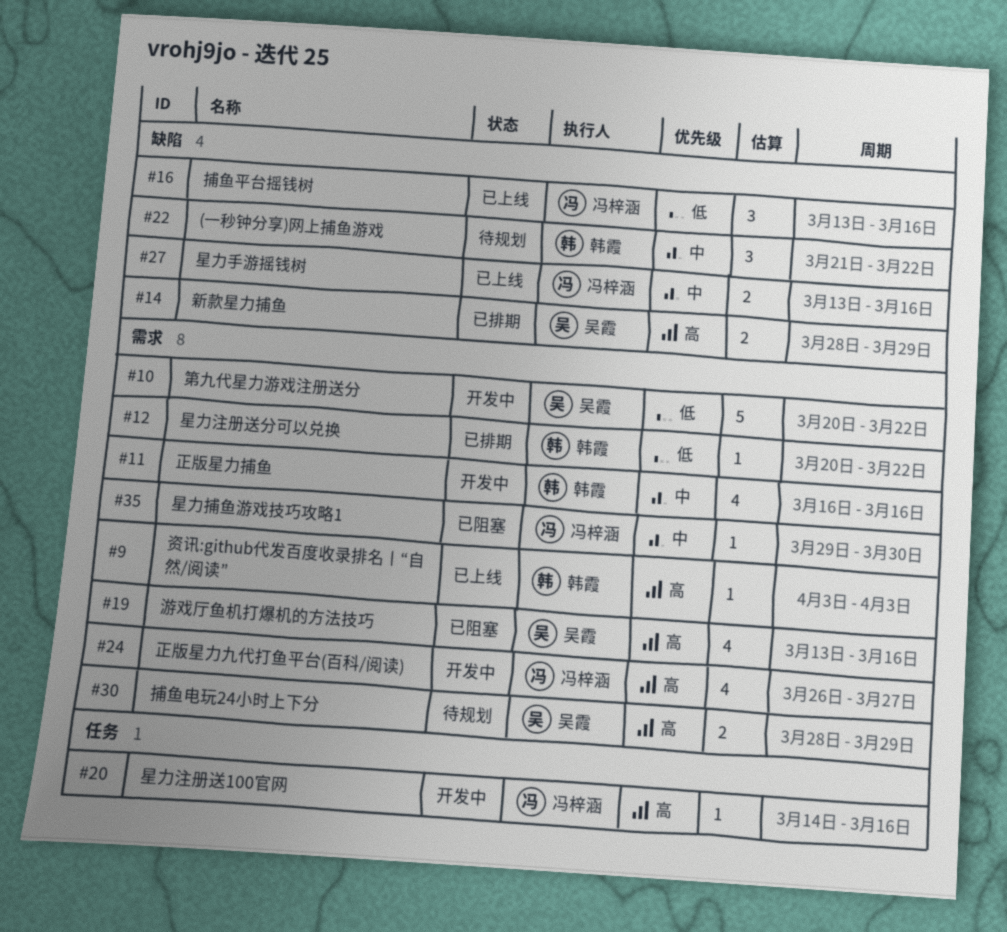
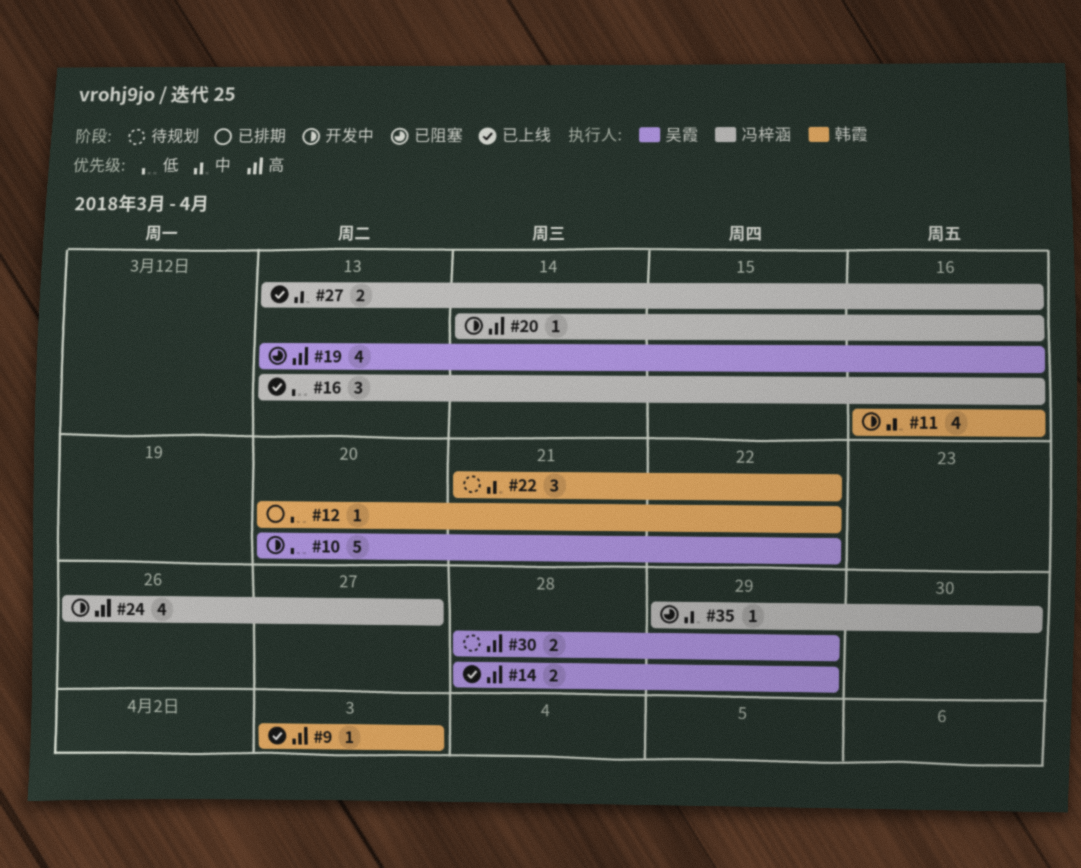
#14, status: 已排期 -> 已上线

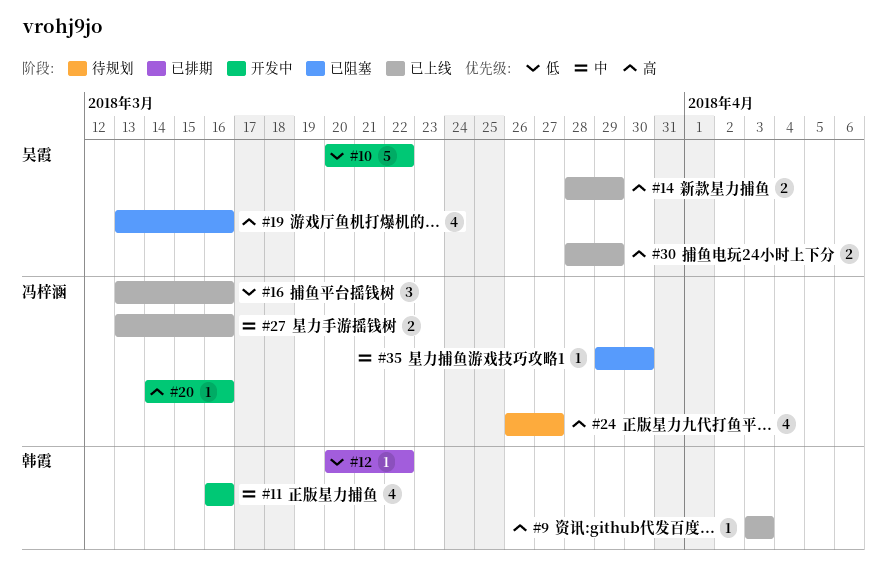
#22: present -> none
#24, status: 开发中 -> 待规划
#30, status: 待规划 -> 已上线

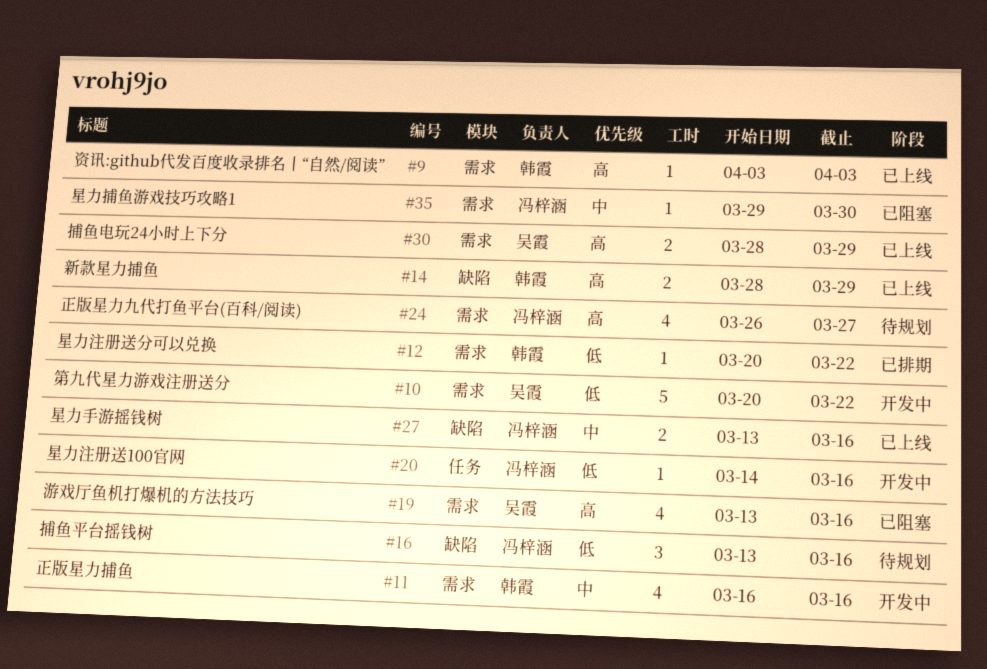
#14, owner: 吴霞 -> 韩霞
#16, status: 已上线 -> 待规划
#20, priority: 高 -> 低

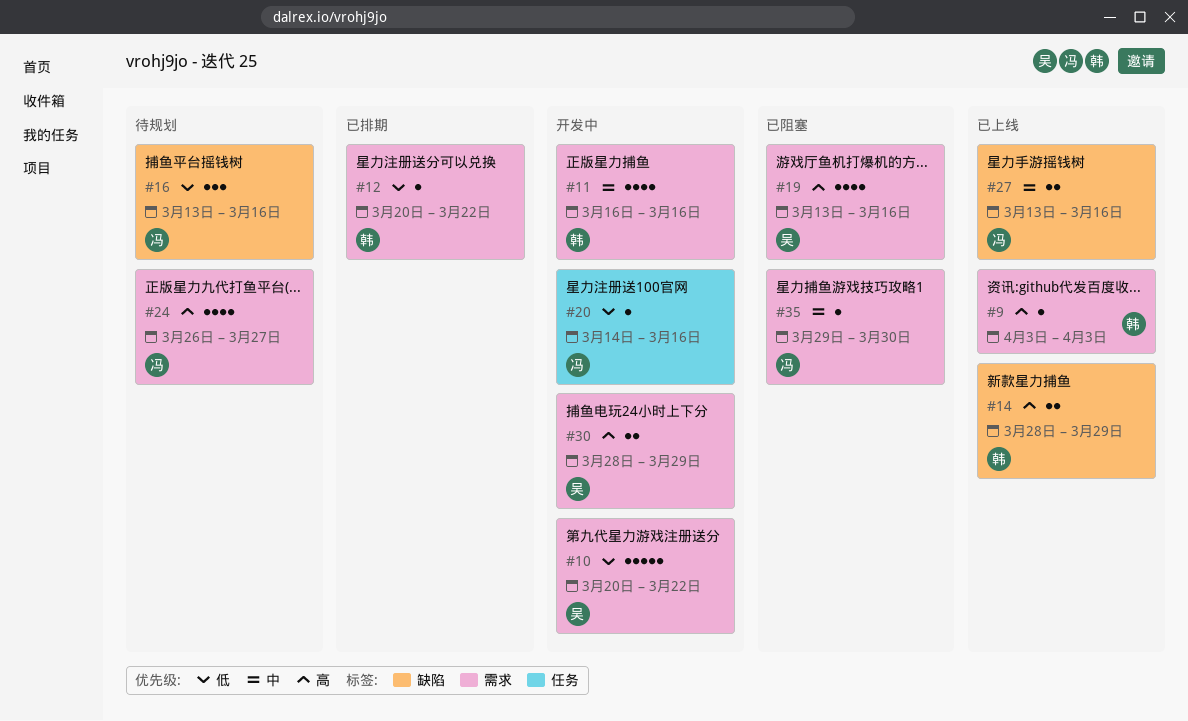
#30, status: 已上线 -> 开发中

